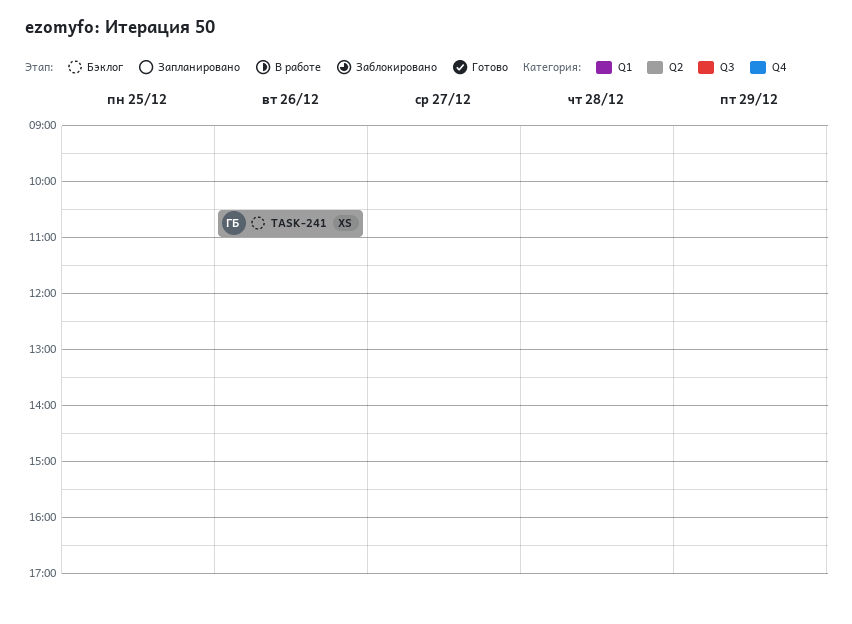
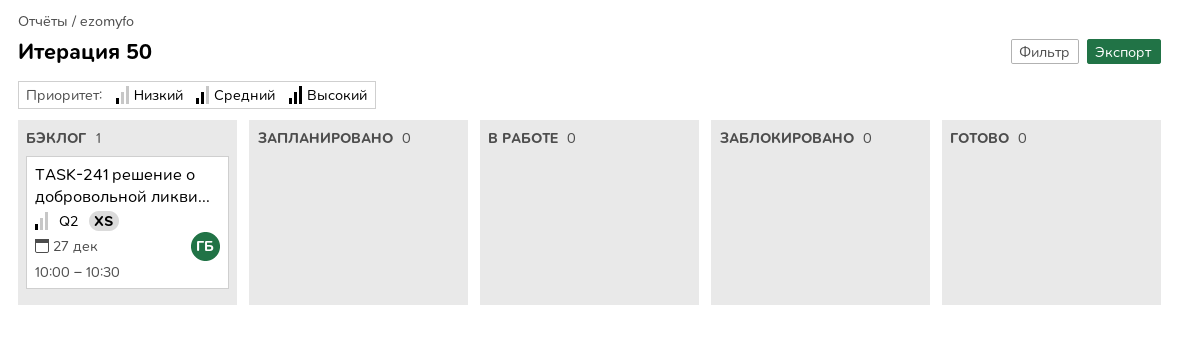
TASK-241, day: Dec 26 -> Dec 27
TASK-241, begins: 10:30 -> 10:00
TASK-241, ends: 11:00 -> 10:30

